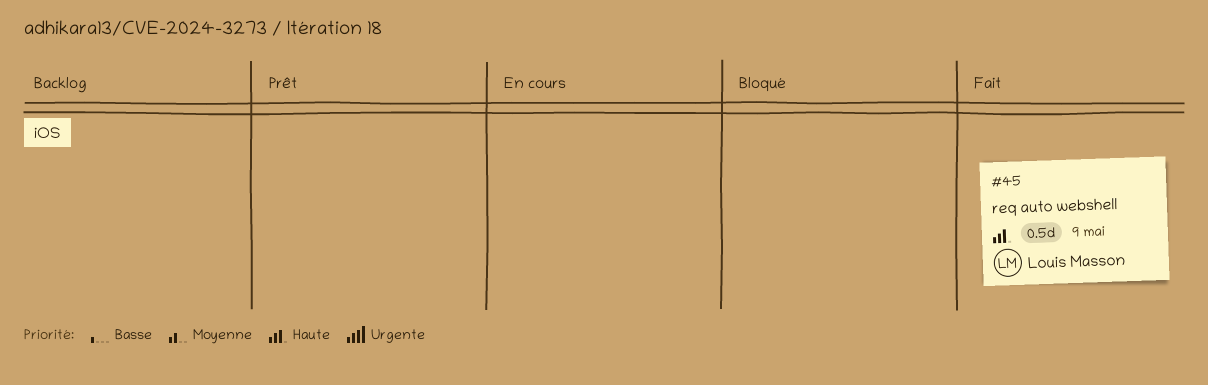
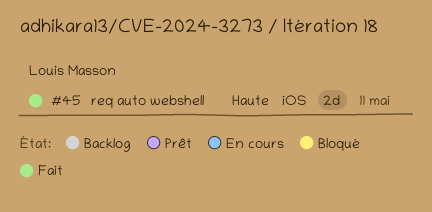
#45, estimate: 0.5d -> 2d
#45, due: May 9 -> May 11

